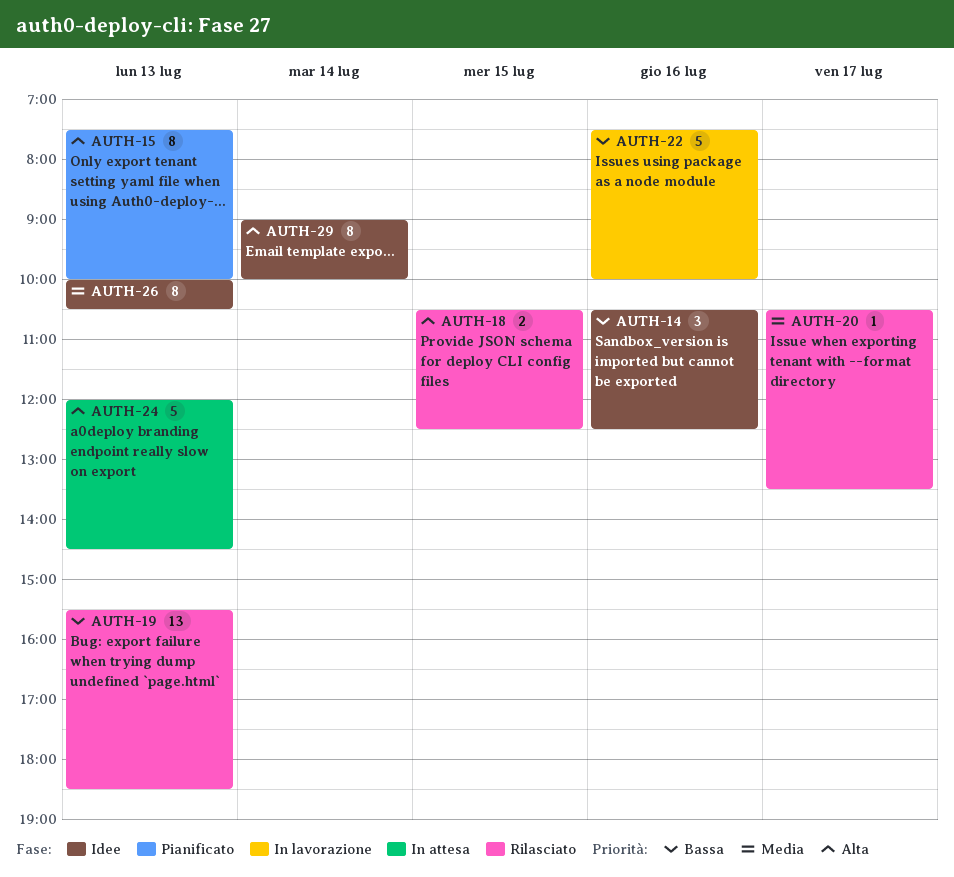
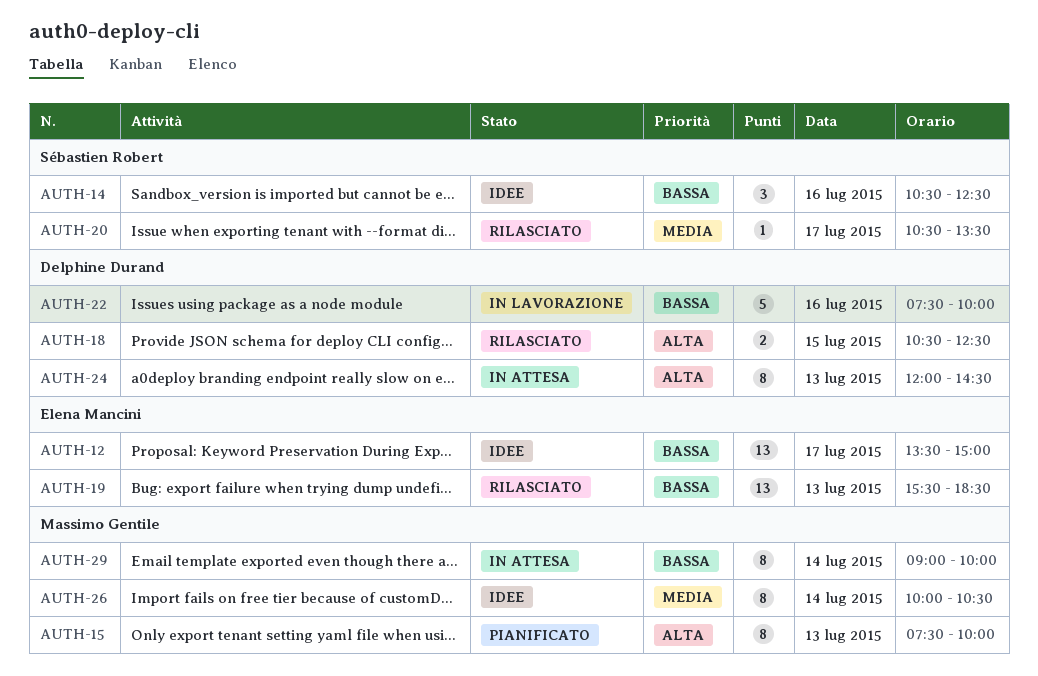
AUTH-12: none -> present
AUTH-24, estimate: 5 -> 8
AUTH-26, day: Jul 13 -> Jul 14
AUTH-29, status: Idee -> In attesa
AUTH-29, priority: Alta -> Bassa

